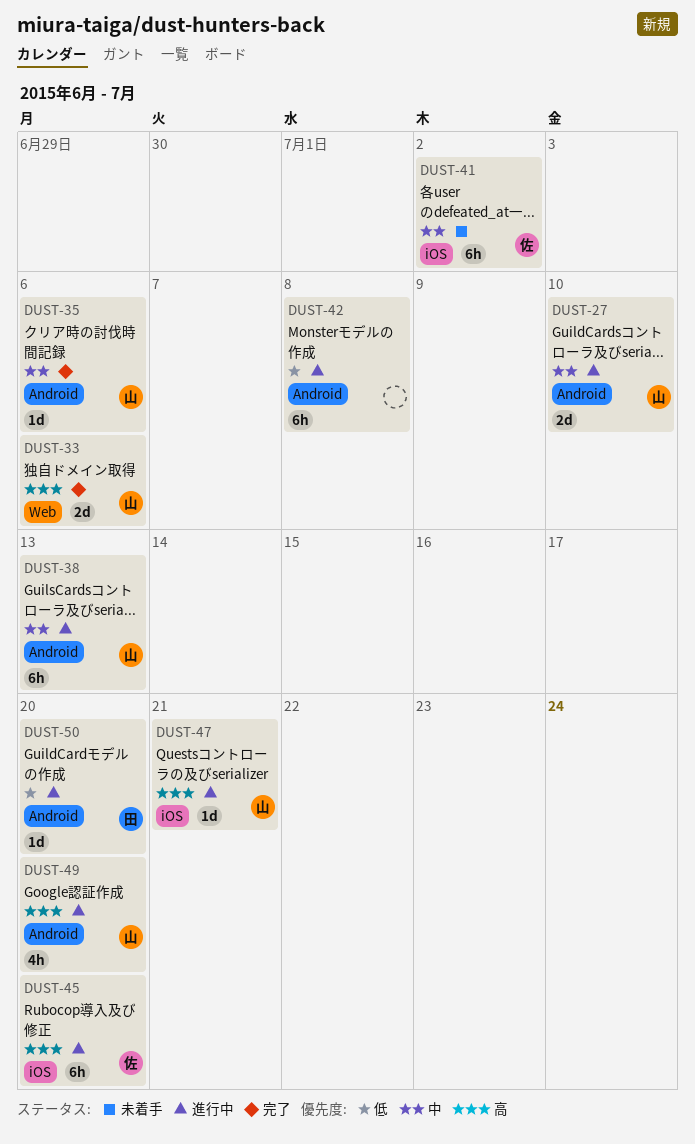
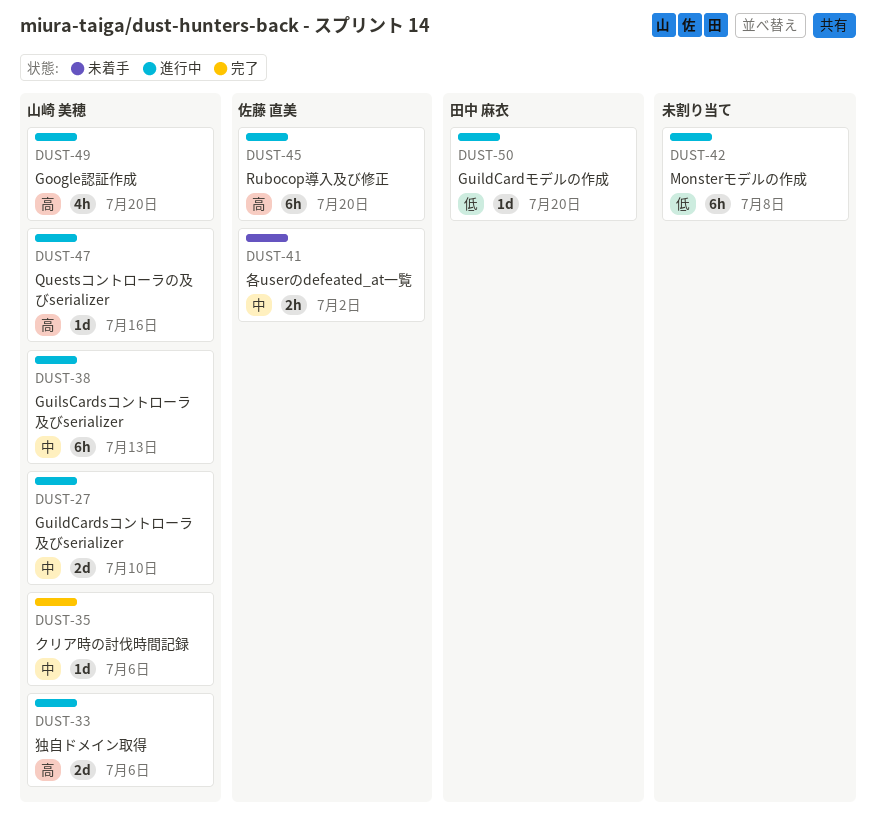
DUST-33, status: 完了 -> 進行中
DUST-41, estimate: 6h -> 2h
DUST-47, due: Jul 21 -> Jul 16

